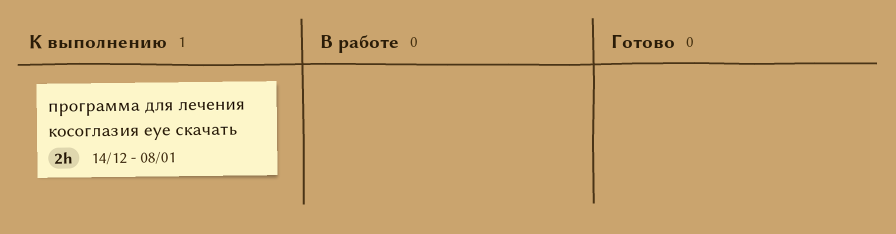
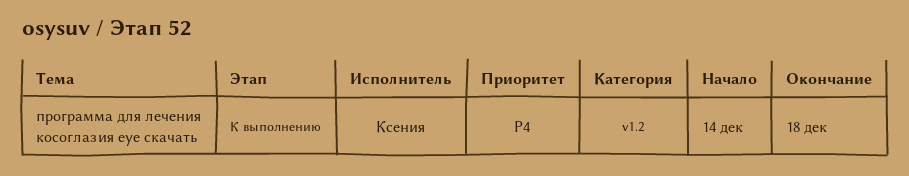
программа для лечения косоглазия eye скачать, due: Jan 8 -> Dec 18

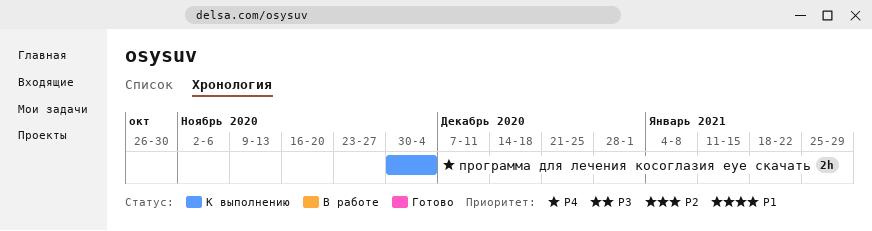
программа для лечения косоглазия eye скачать, start: Dec 14 -> Nov 30
программа для лечения косоглазия eye скачать, due: Dec 18 -> Dec 4

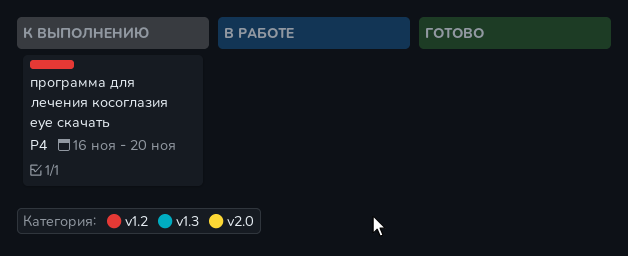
программа для лечения косоглазия eye скачать, start: Nov 30 -> Nov 16
программа для лечения косоглазия eye скачать, due: Dec 4 -> Nov 20

